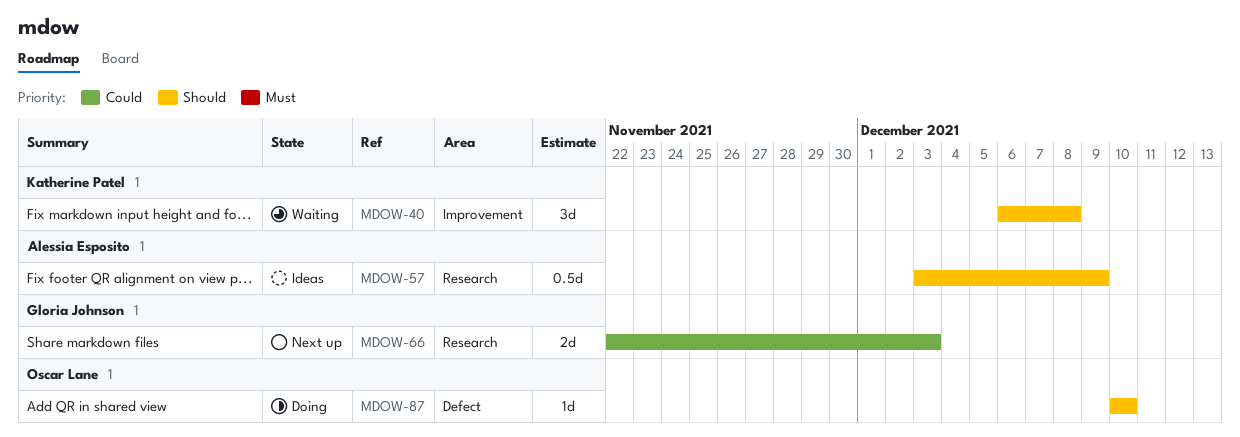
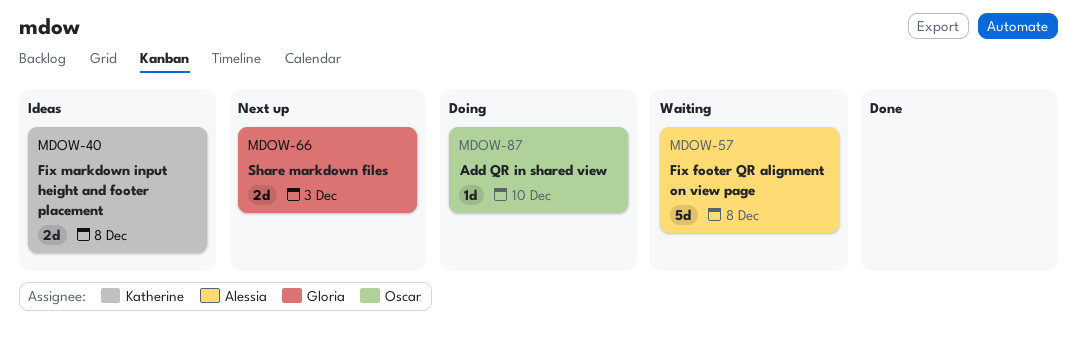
MDOW-40, status: Waiting -> Ideas
MDOW-40, estimate: 3d -> 2d
MDOW-57, status: Ideas -> Waiting
MDOW-57, estimate: 0.5d -> 5d
MDOW-57, due: Dec 9 -> Dec 8

